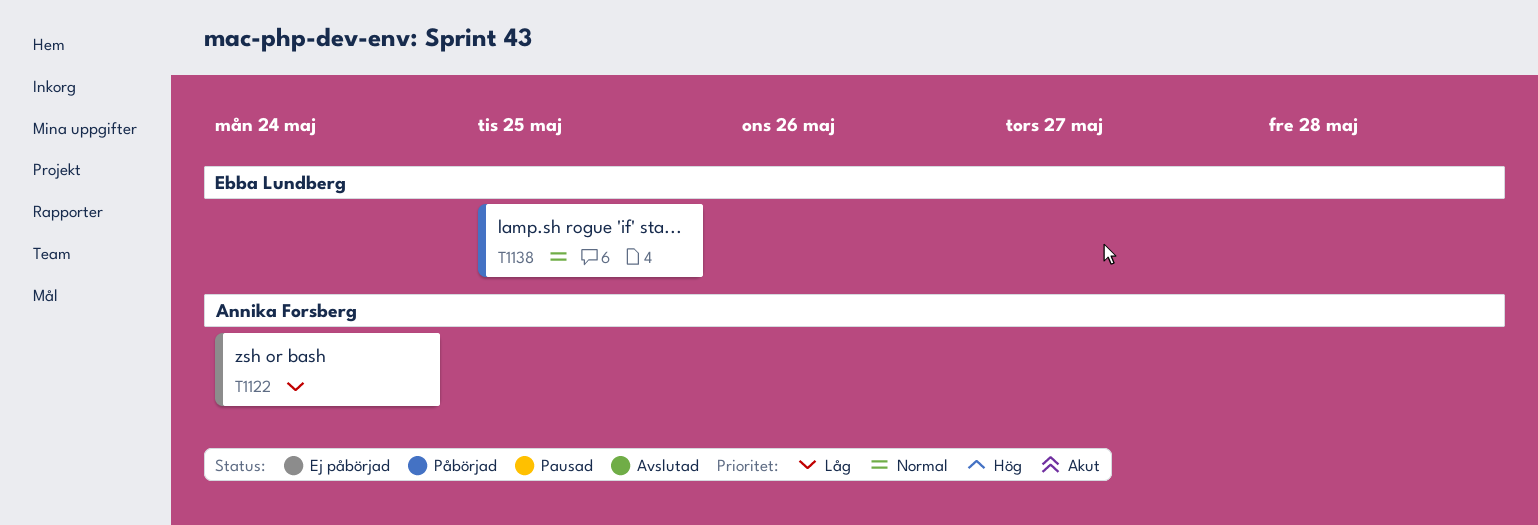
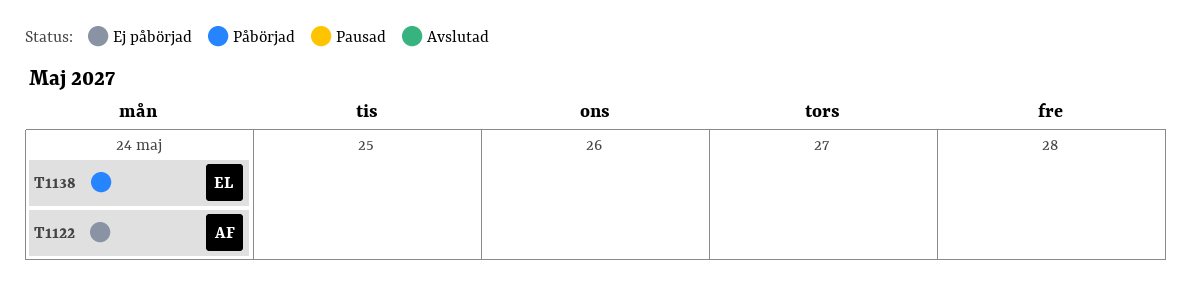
T1138, due: May 25 -> May 24

